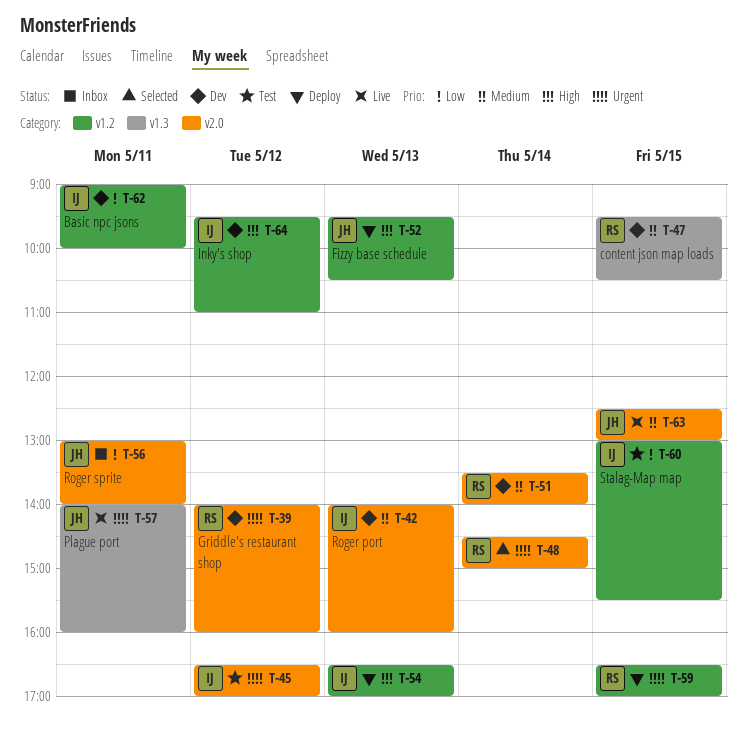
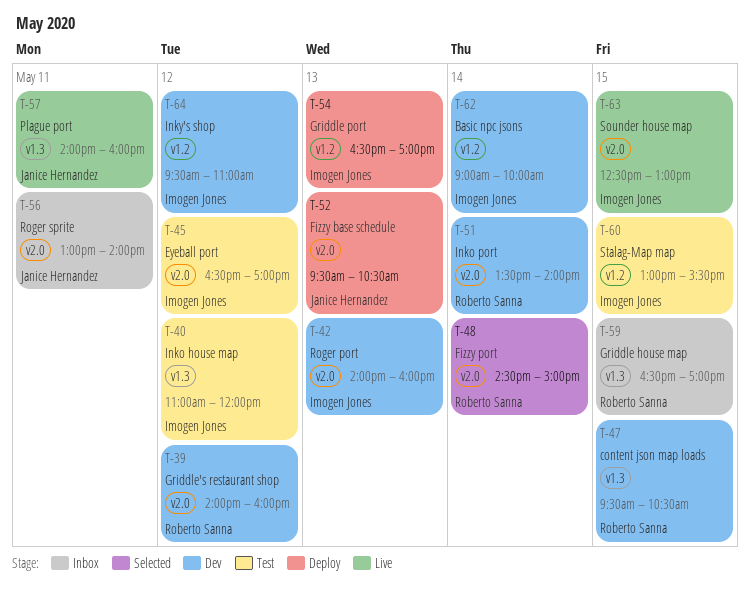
T-40: none -> present
T-52, label: v1.2 -> v2.0
T-59, status: Deploy -> Inbox
T-59, label: v1.2 -> v1.3
T-62, day: May 11 -> May 14
T-63, owner: Janice Hernandez -> Imogen Jones

